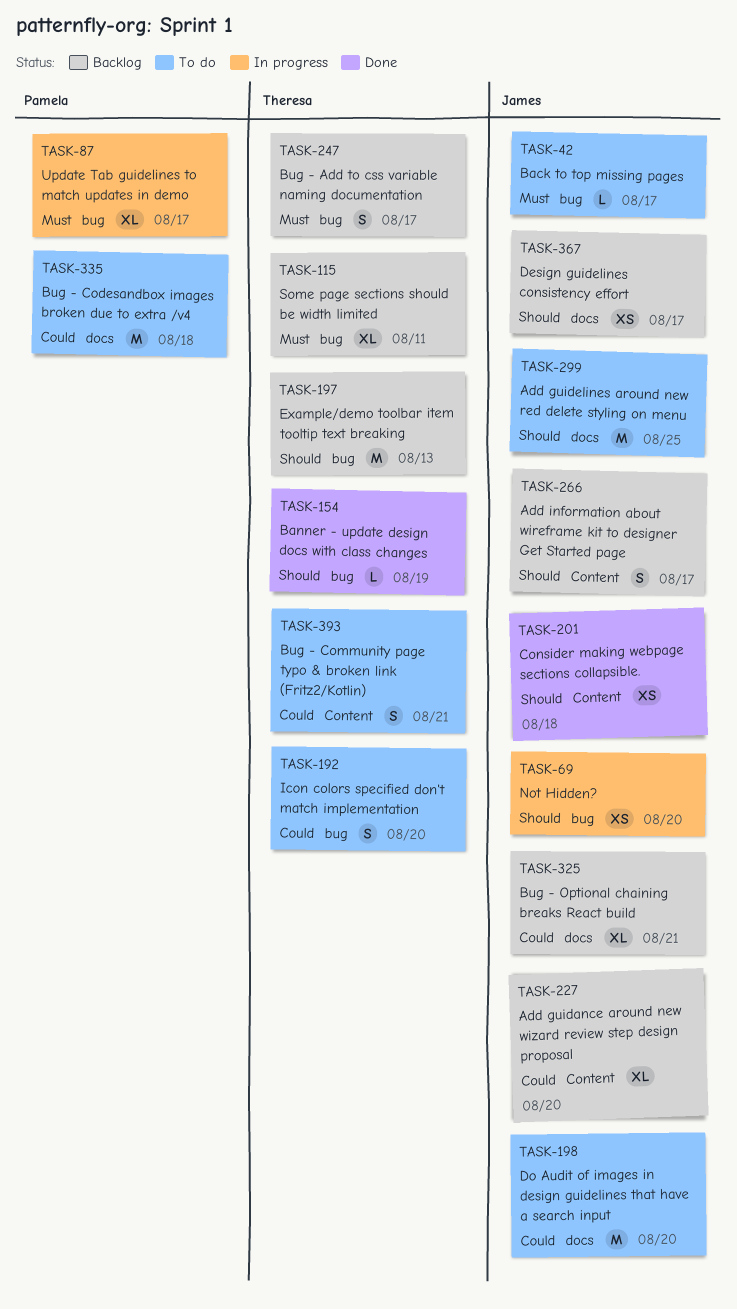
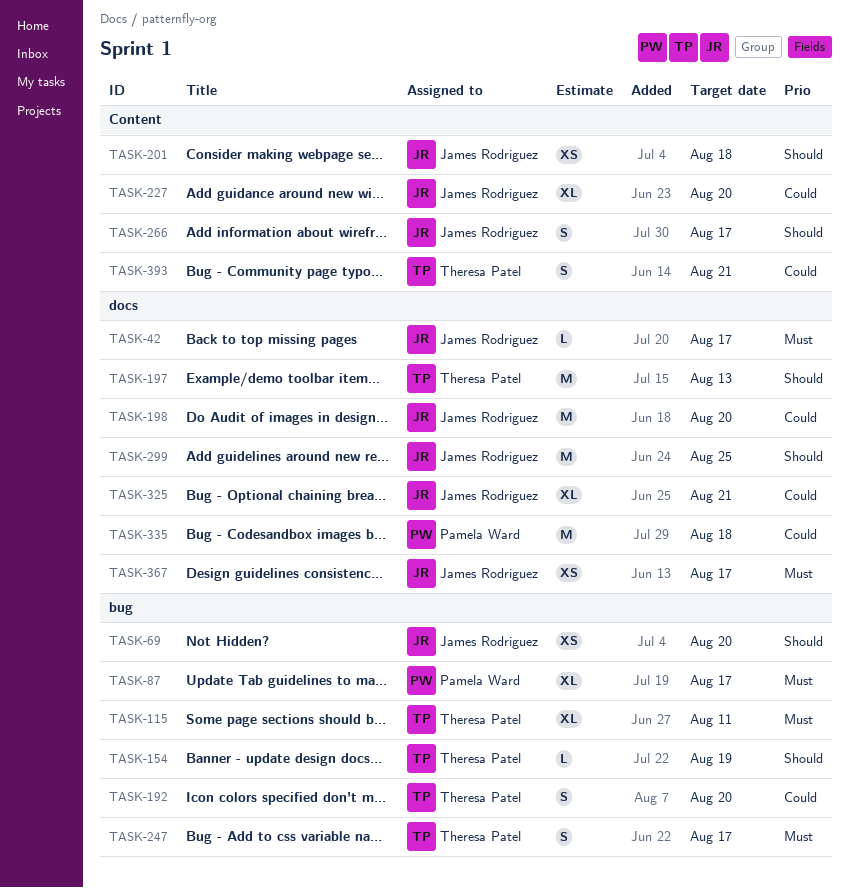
TASK-42, label: bug -> docs
TASK-197, label: bug -> docs
TASK-367, priority: Should -> Must

